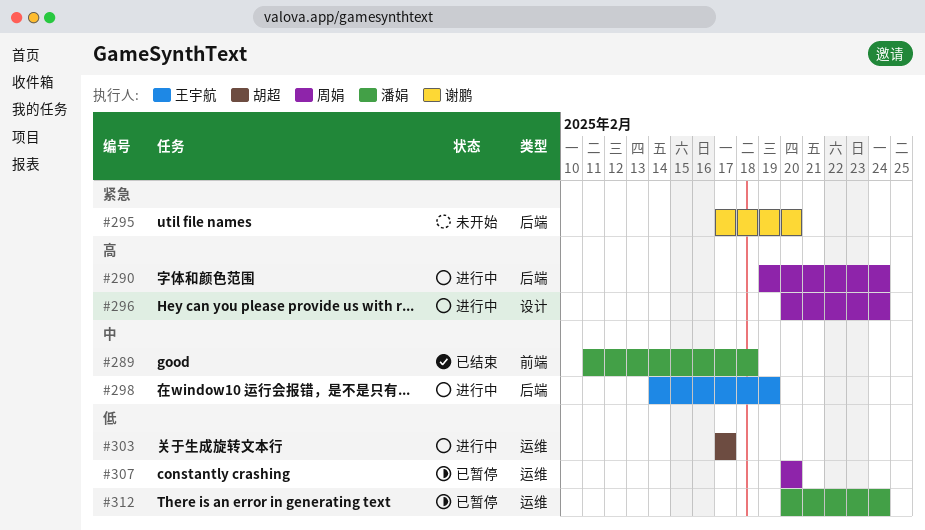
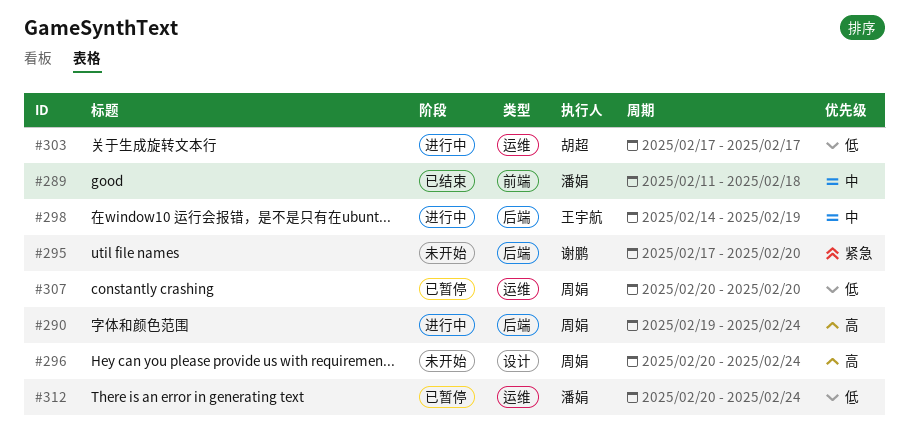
#296, status: 进行中 -> 未开始

